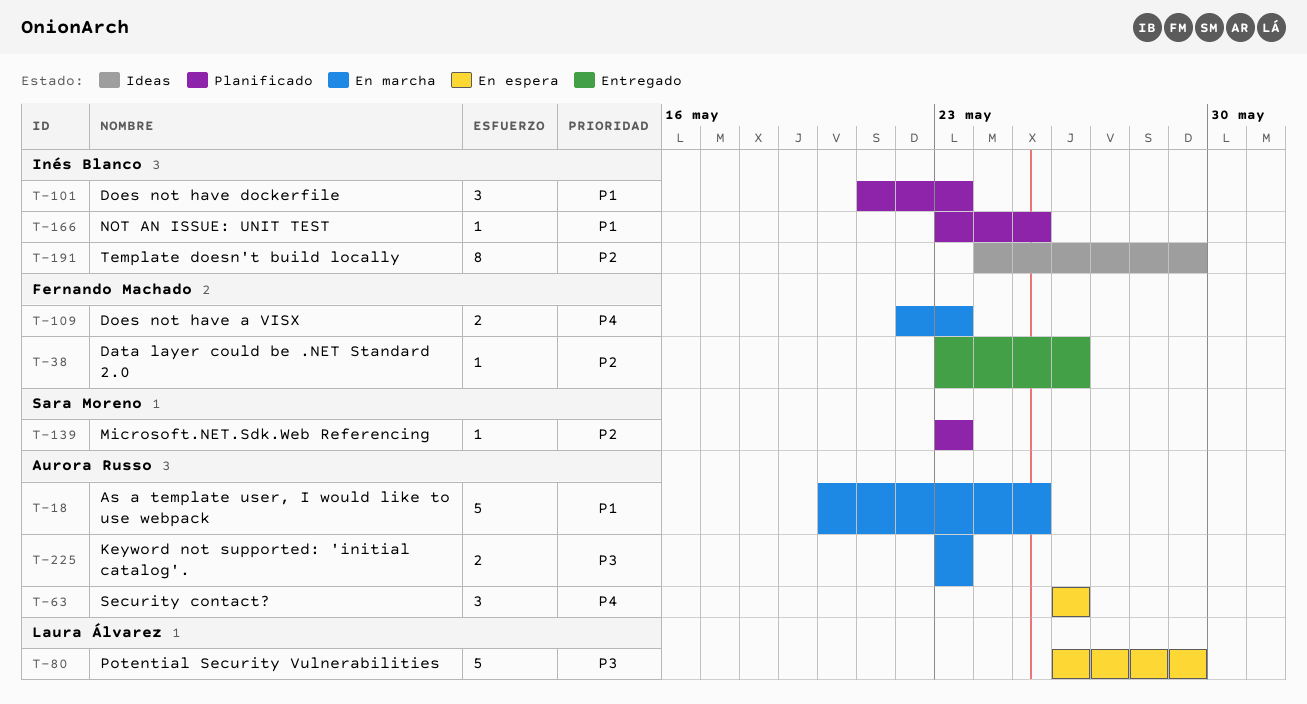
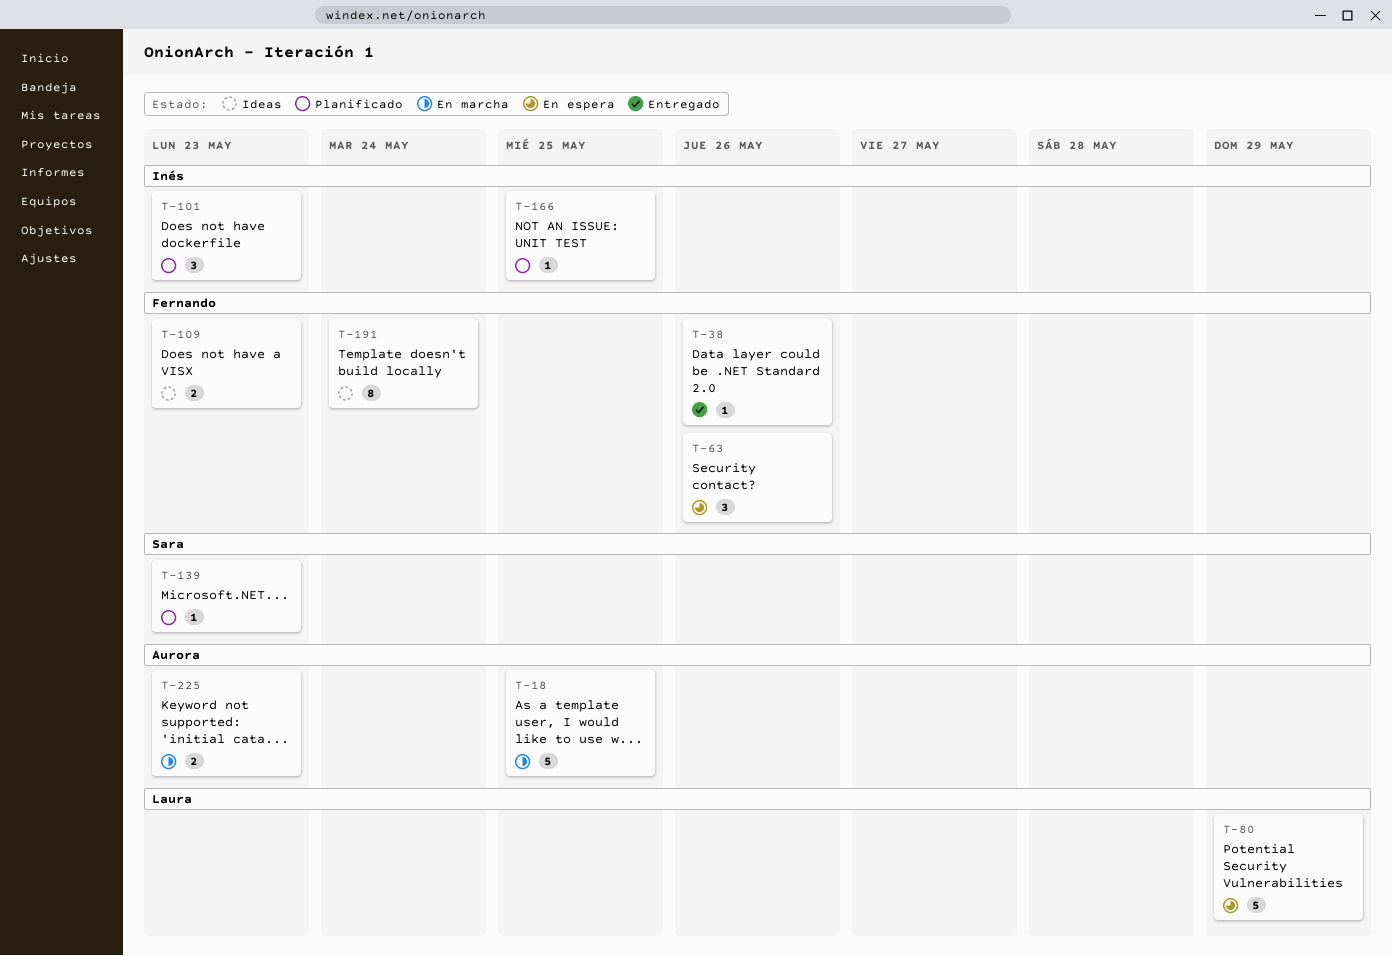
T-63, owner: Aurora Russo -> Fernando Machado
T-109, status: En marcha -> Ideas
T-191, owner: Inés Blanco -> Fernando Machado
T-191, due: May 29 -> May 24

